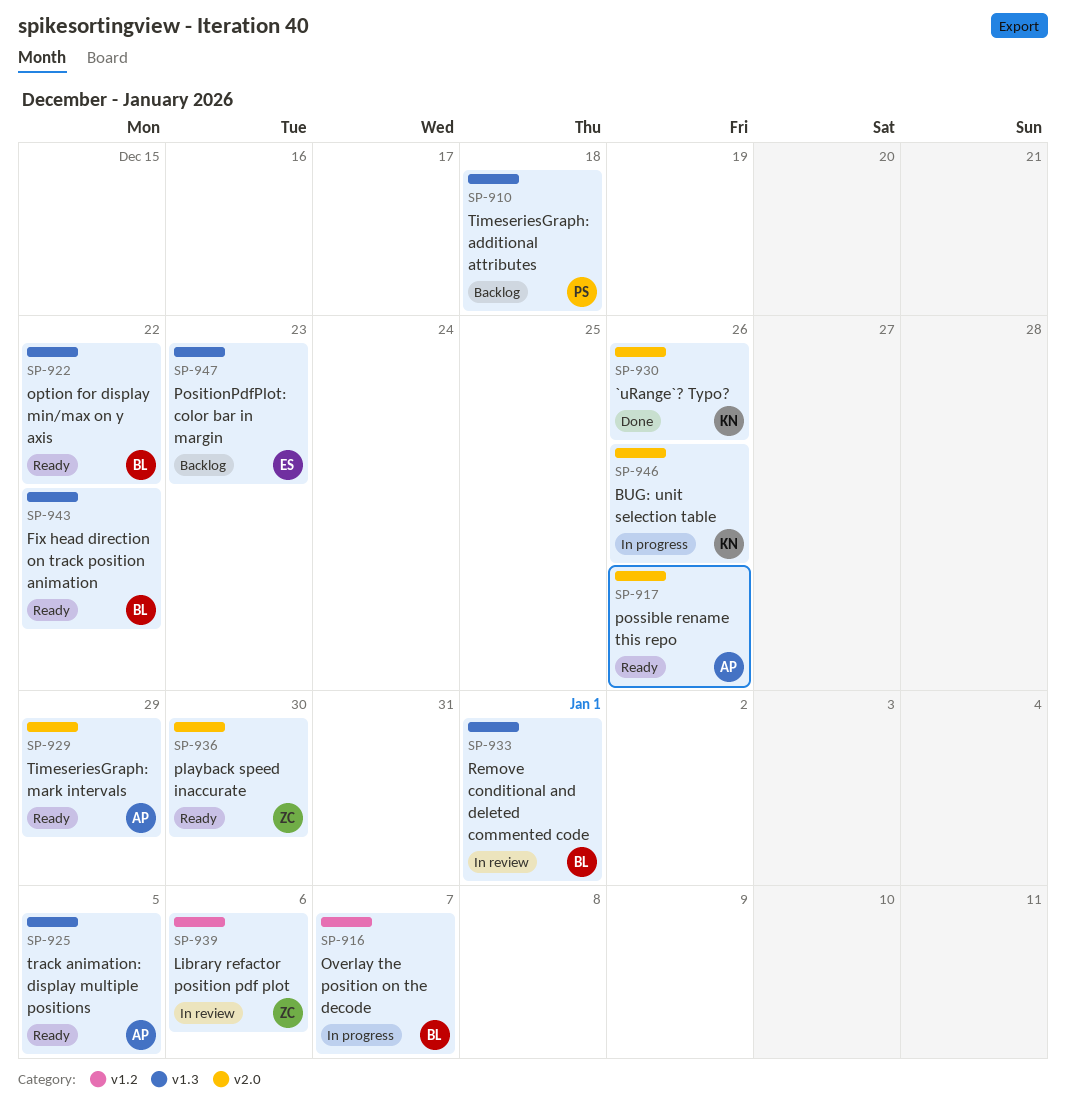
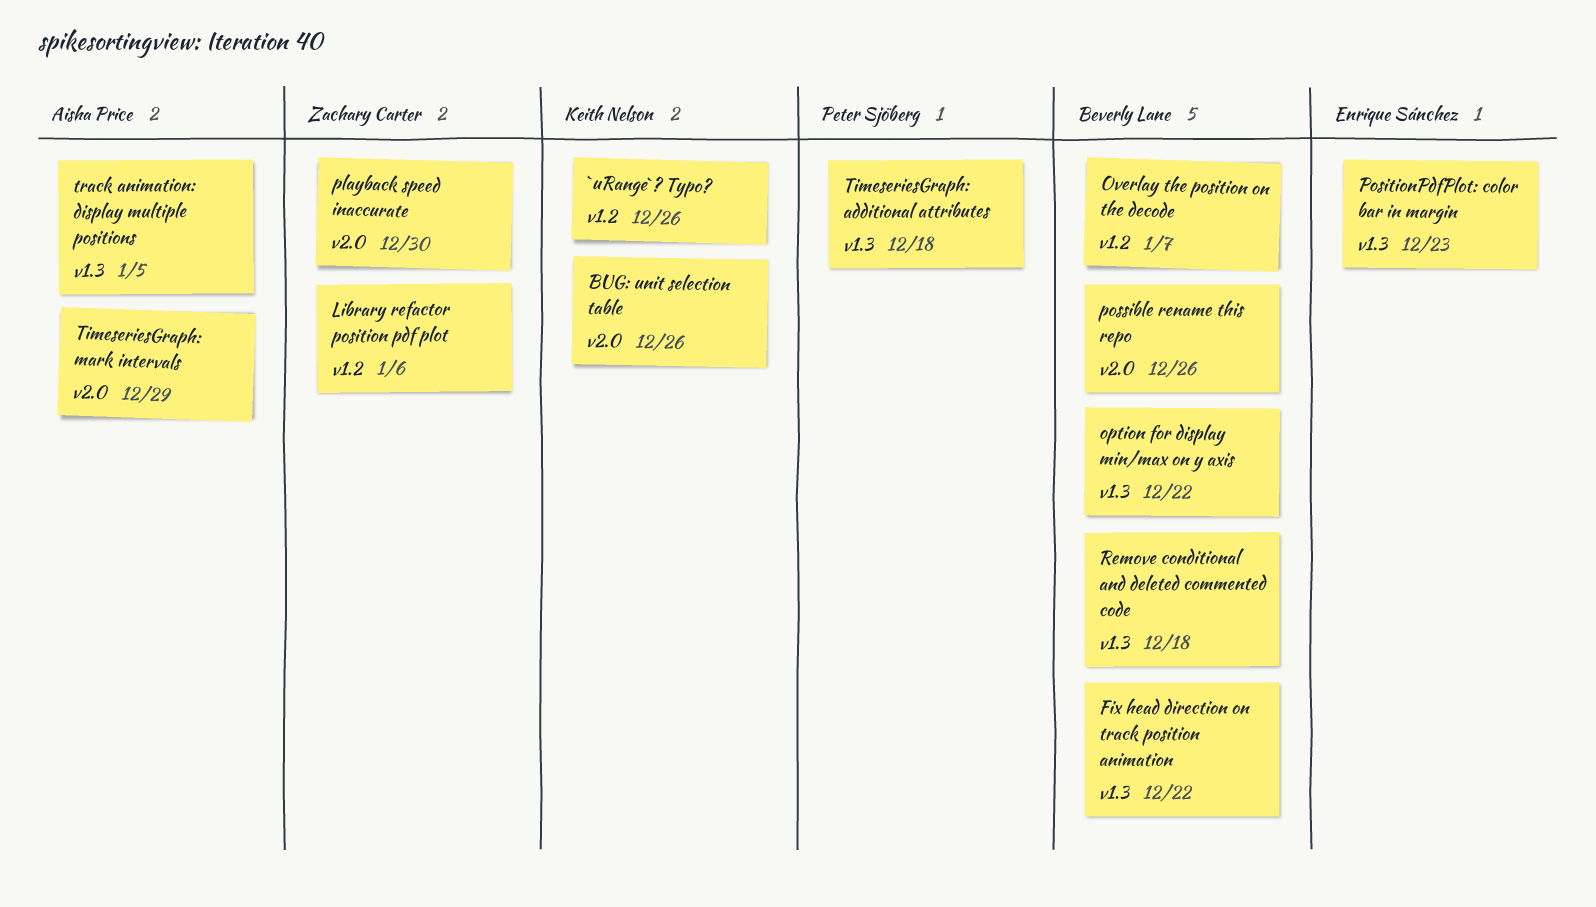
`uRange`? Typo?, label: v2.0 -> v1.2
possible rename this repo, owner: Aisha Price -> Beverly Lane
Remove conditional and deleted commented code, due: Jan 1 -> Dec 18

